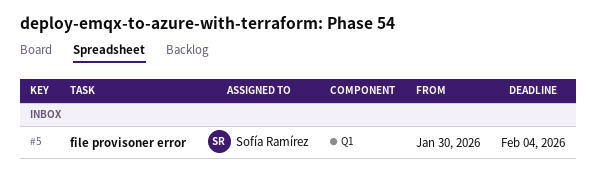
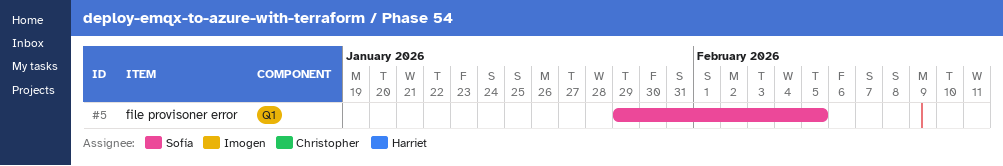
#5, start: Jan 30 -> Jan 29
#5, due: Feb 4 -> Feb 5

